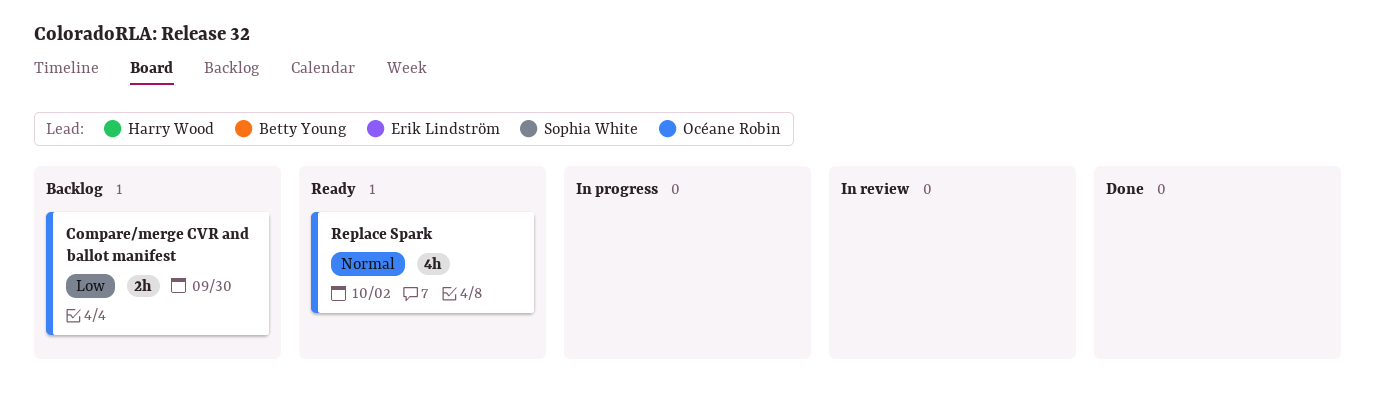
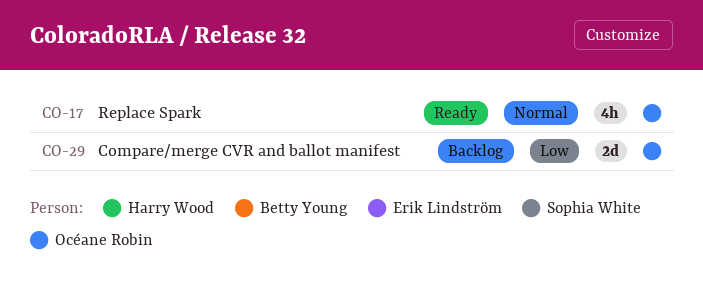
Compare/merge CVR and ballot manifest, estimate: 2h -> 2d

